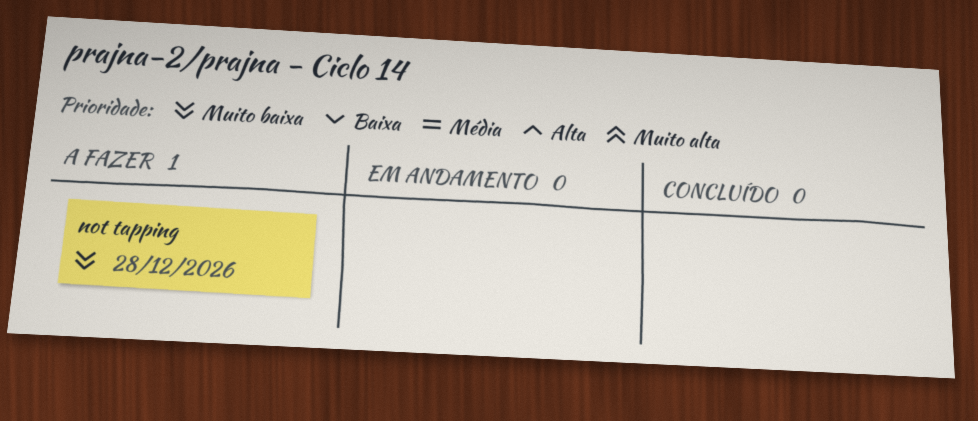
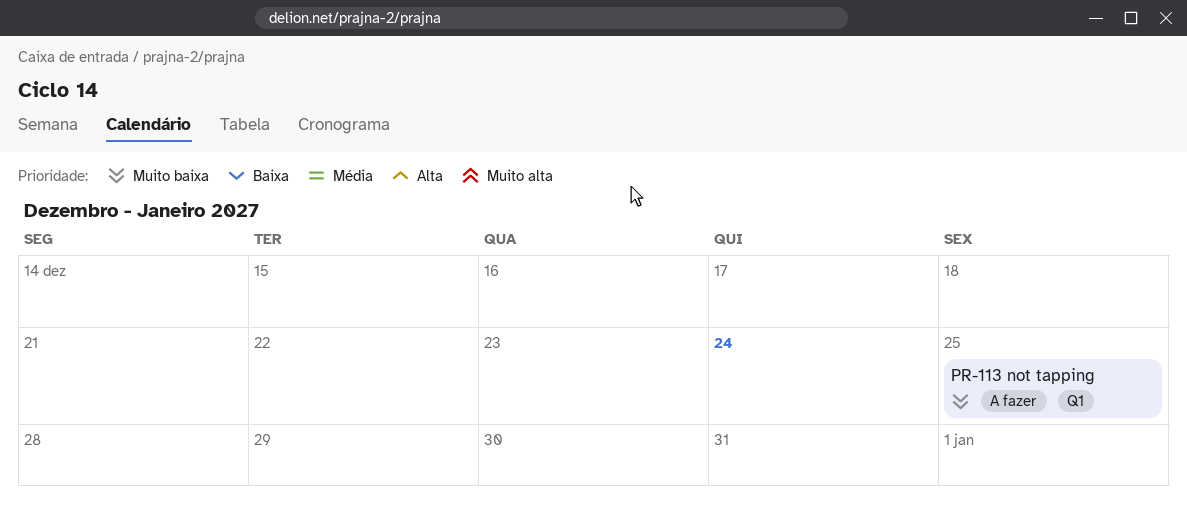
not tapping, due: Dec 28 -> Dec 25

